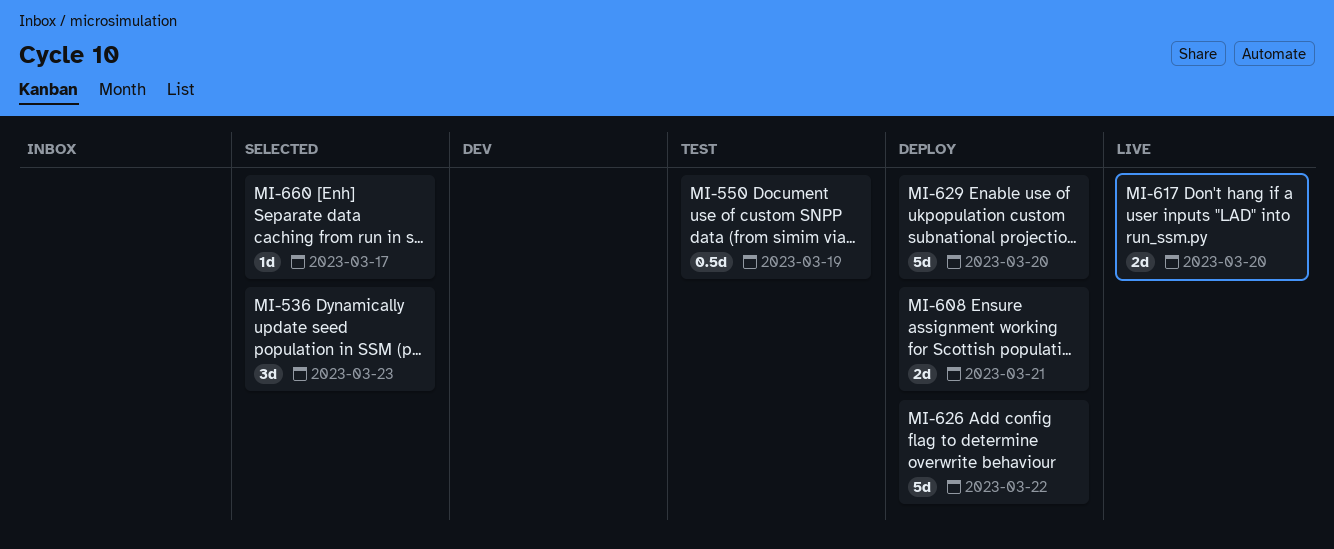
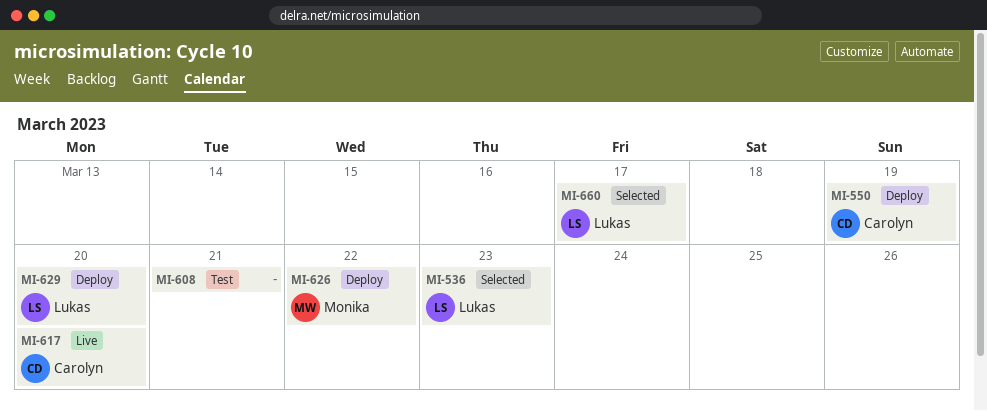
MI-550, status: Test -> Deploy
MI-608, status: Deploy -> Test

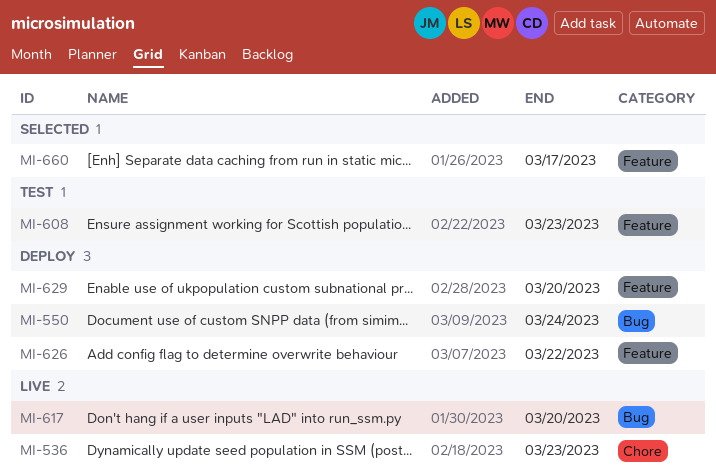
MI-536, status: Selected -> Live
MI-550, due: Mar 19 -> Mar 24
MI-608, due: Mar 21 -> Mar 23

